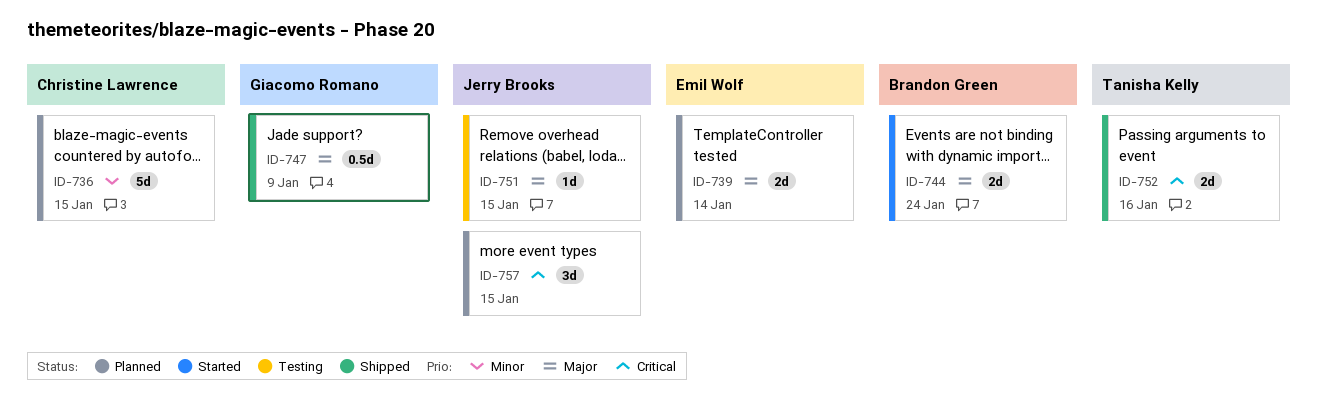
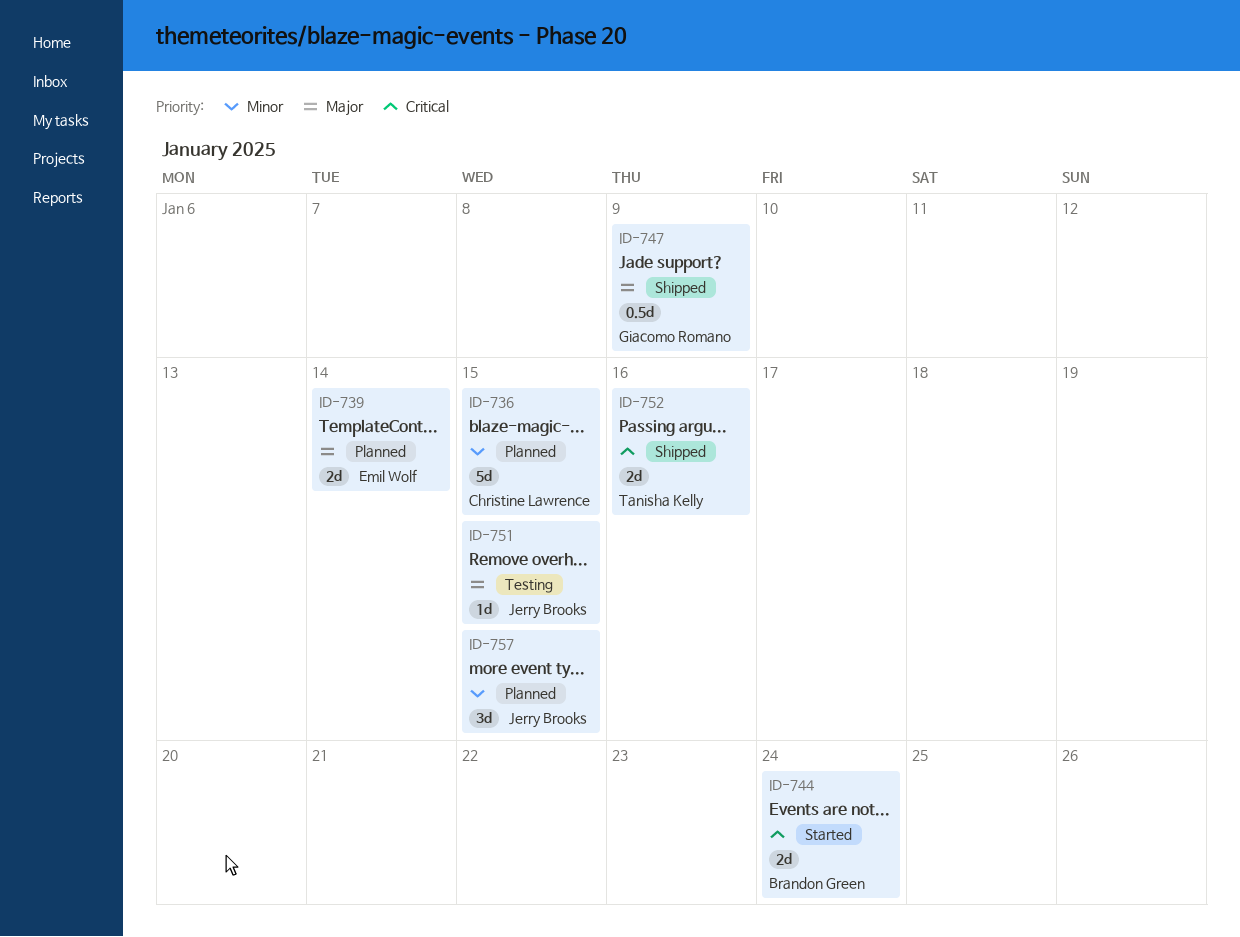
ID-744, priority: Major -> Critical
ID-757, priority: Critical -> Minor

